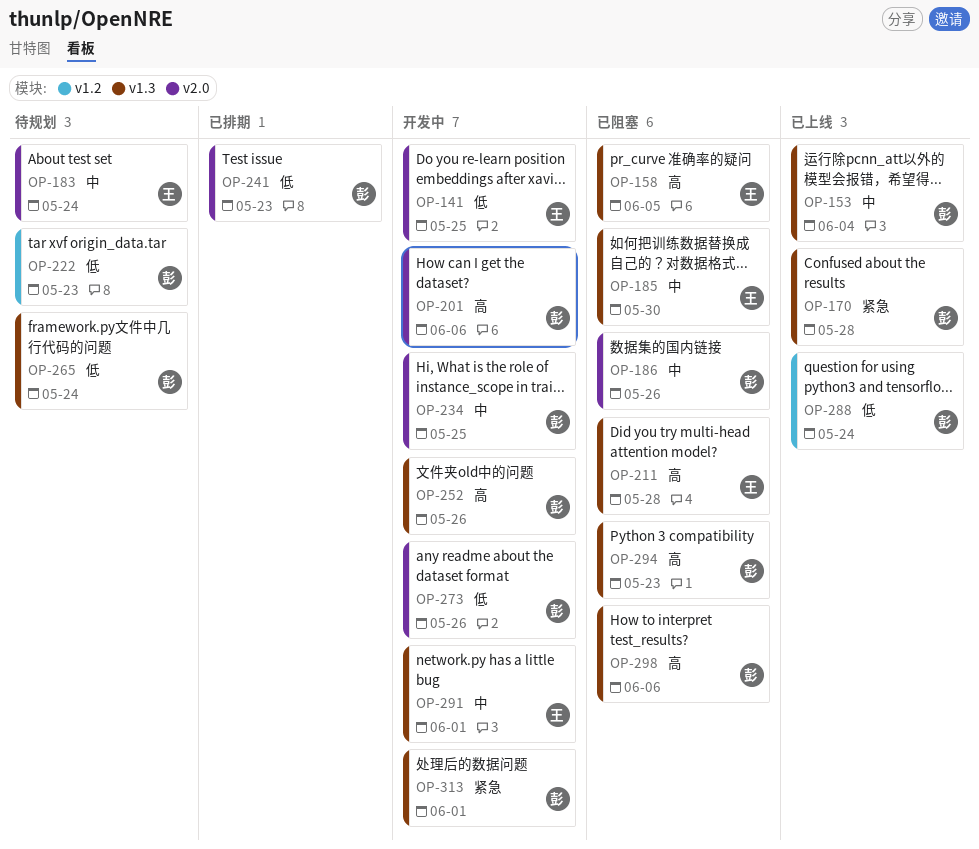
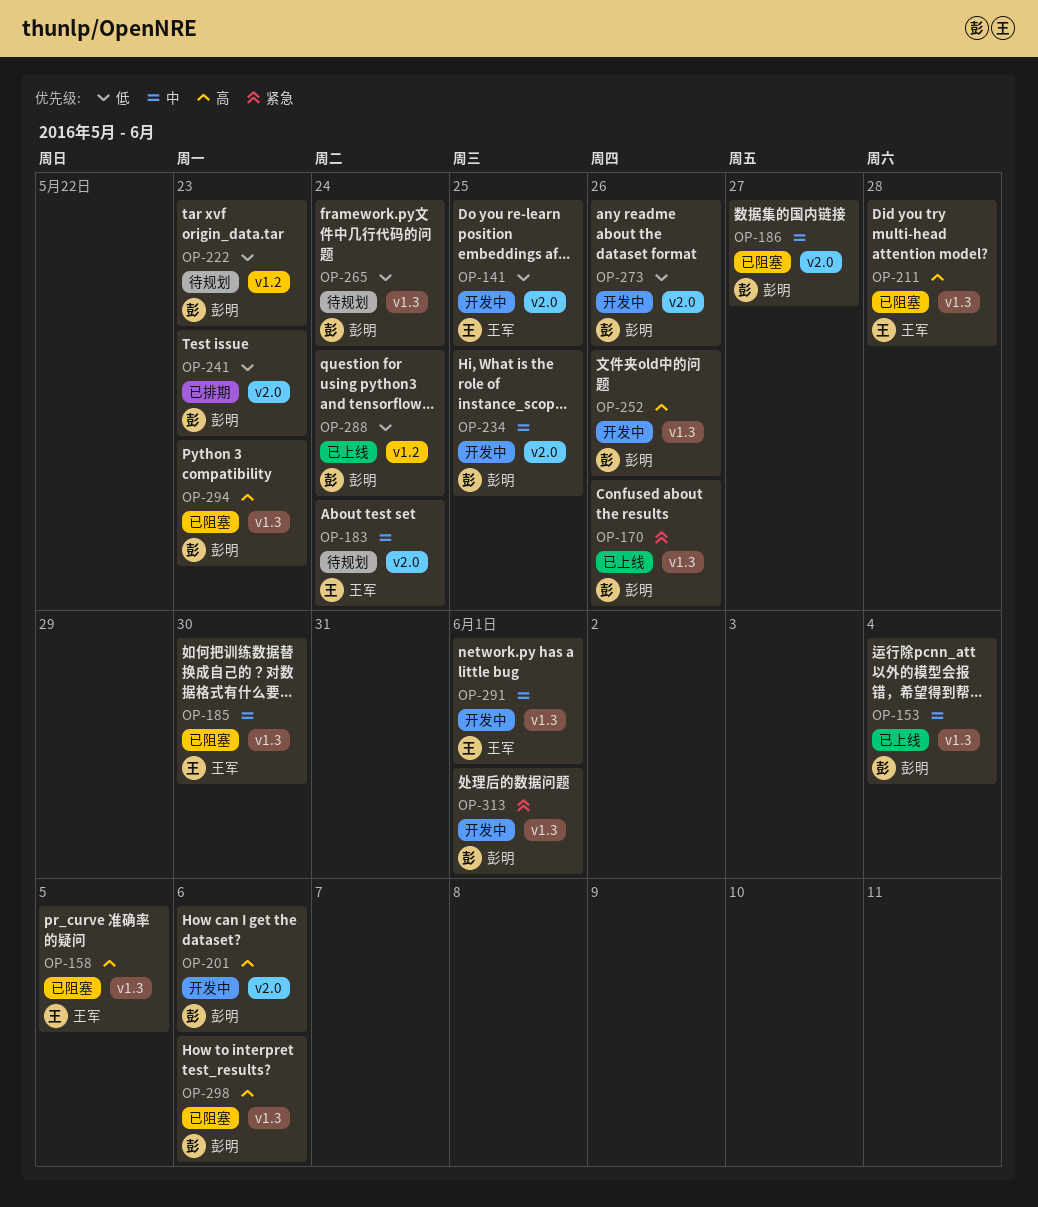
OP-170, due: May 28 -> May 26
OP-186, due: May 26 -> May 27

